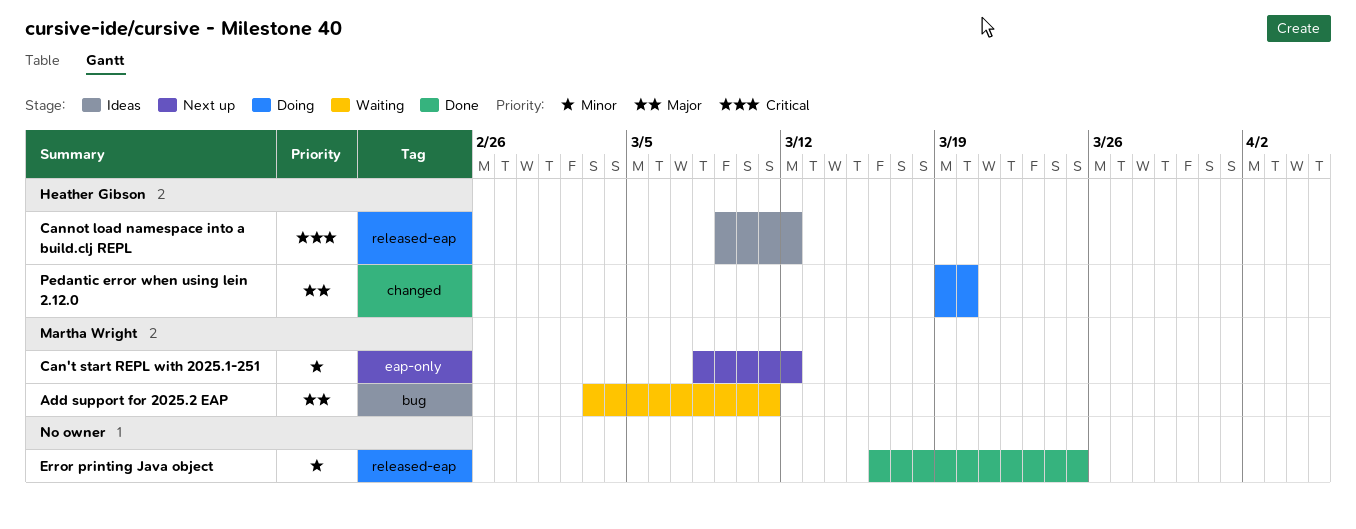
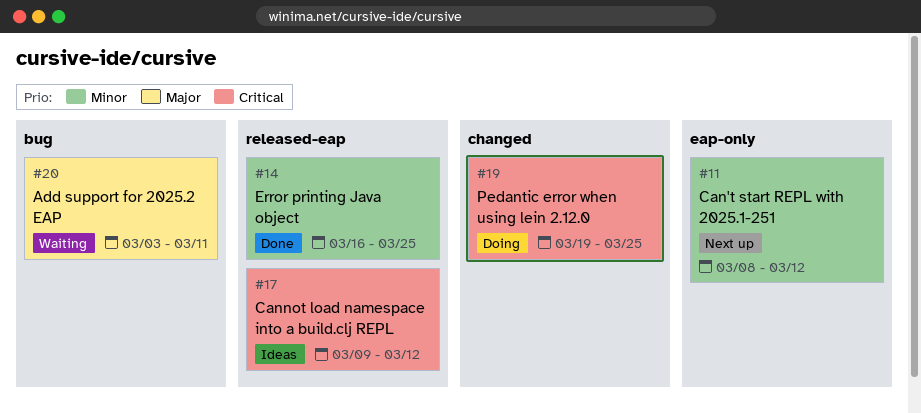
Pedantic error when using lein 2.12.0, priority: Major -> Critical
Pedantic error when using lein 2.12.0, due: Mar 20 -> Mar 25

